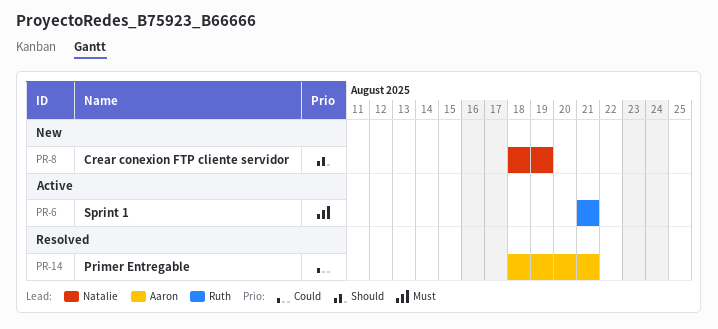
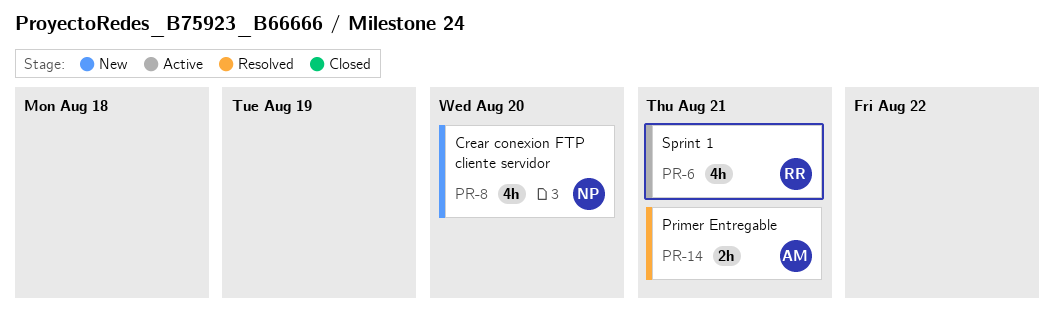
PR-8, due: Aug 19 -> Aug 20

